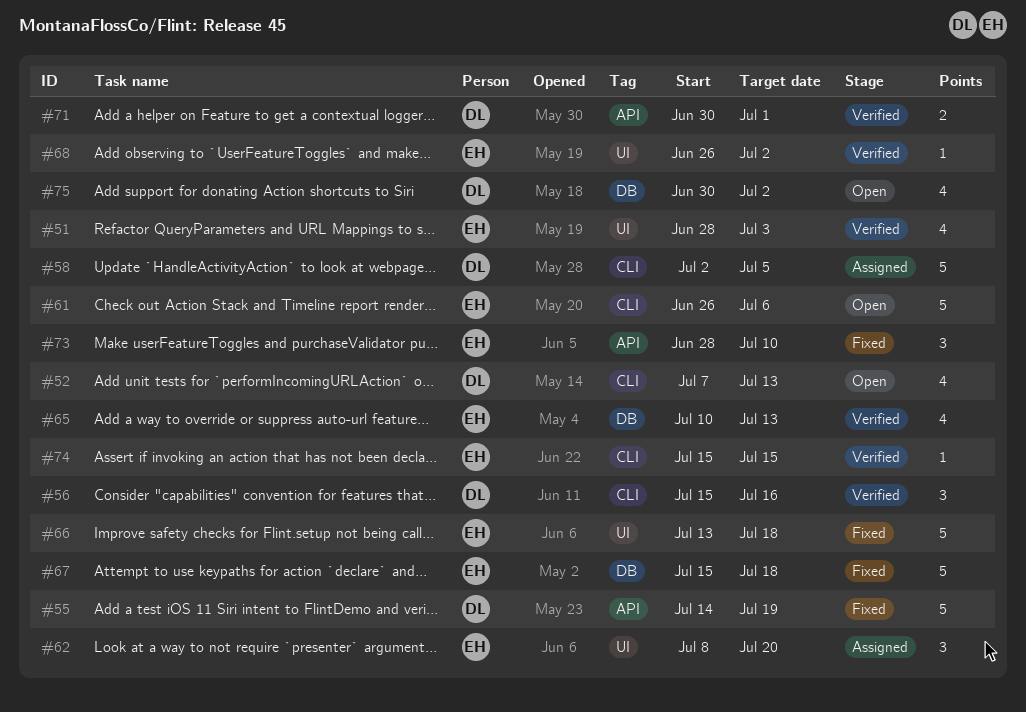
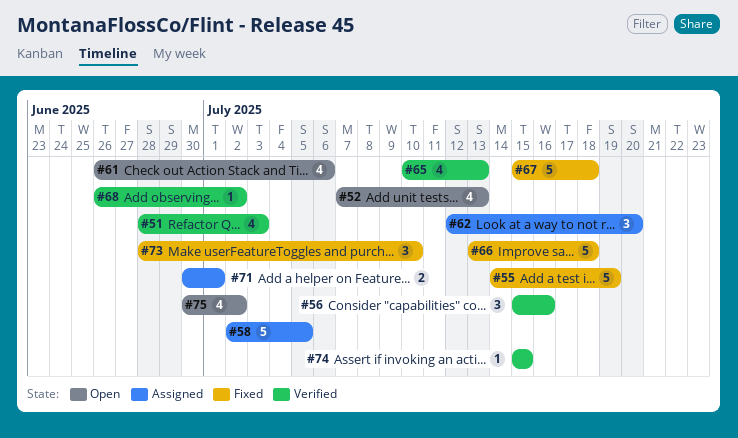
#61, estimate: 5 -> 4
#62, start: Jul 8 -> Jul 12
#71, status: Verified -> Assigned

